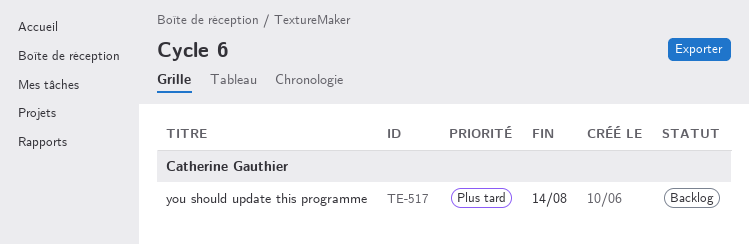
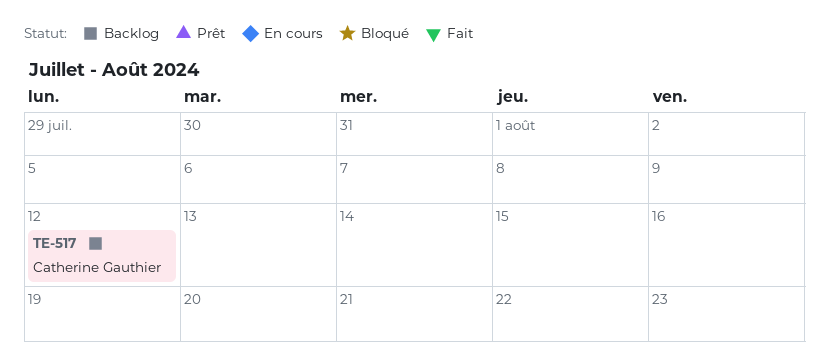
TE-517, due: Aug 14 -> Aug 12

